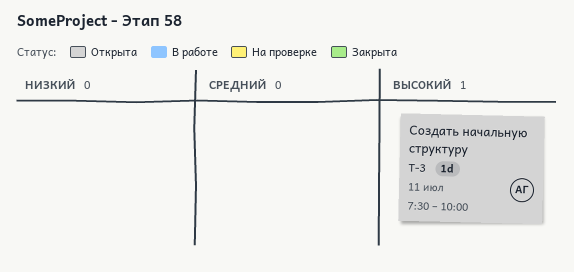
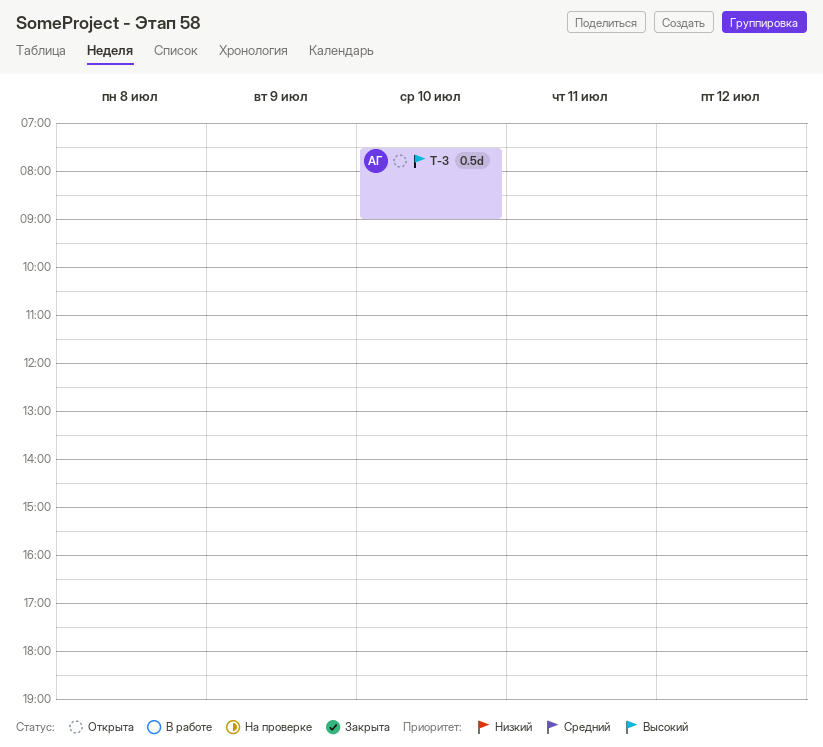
T-3, estimate: 1d -> 0.5d
T-3, day: Jul 11 -> Jul 10
T-3, ends: 10:00 -> 09:00

